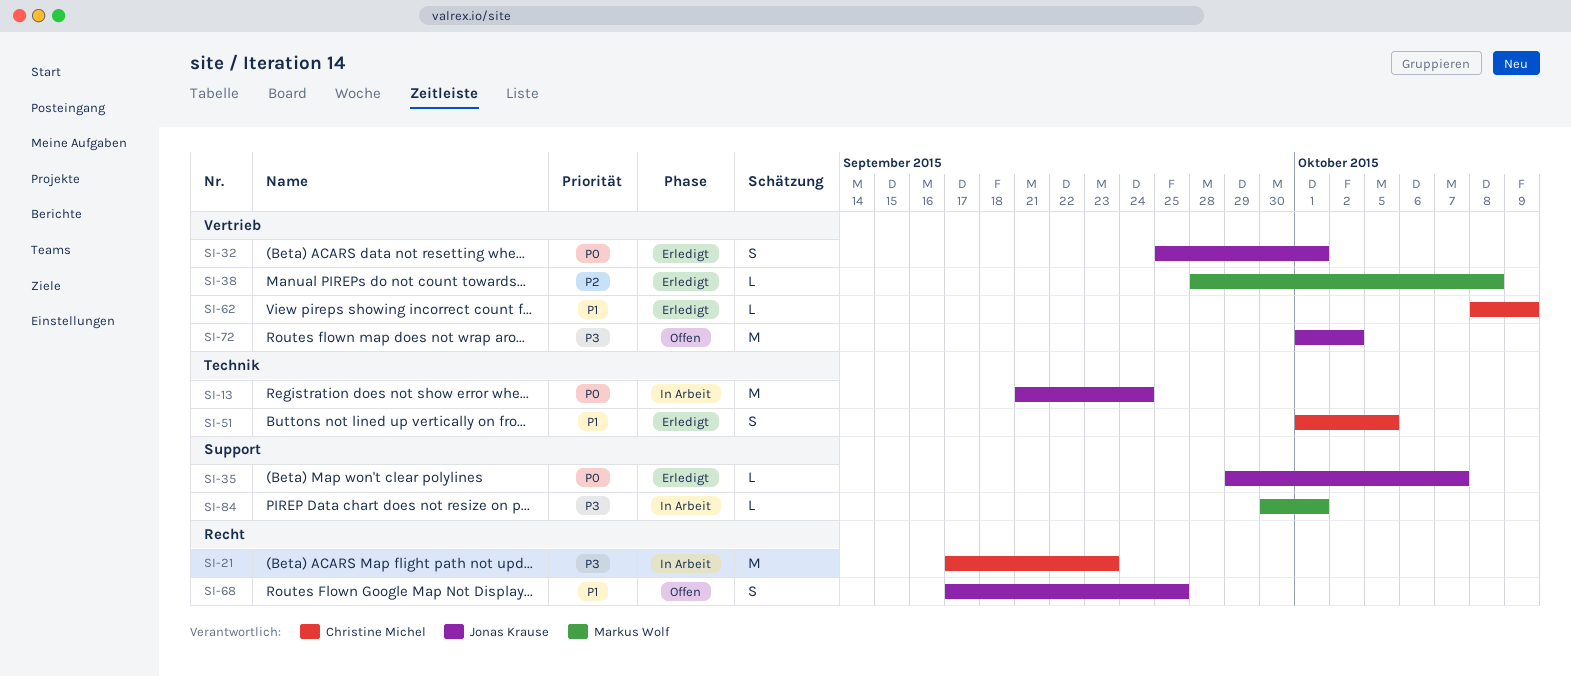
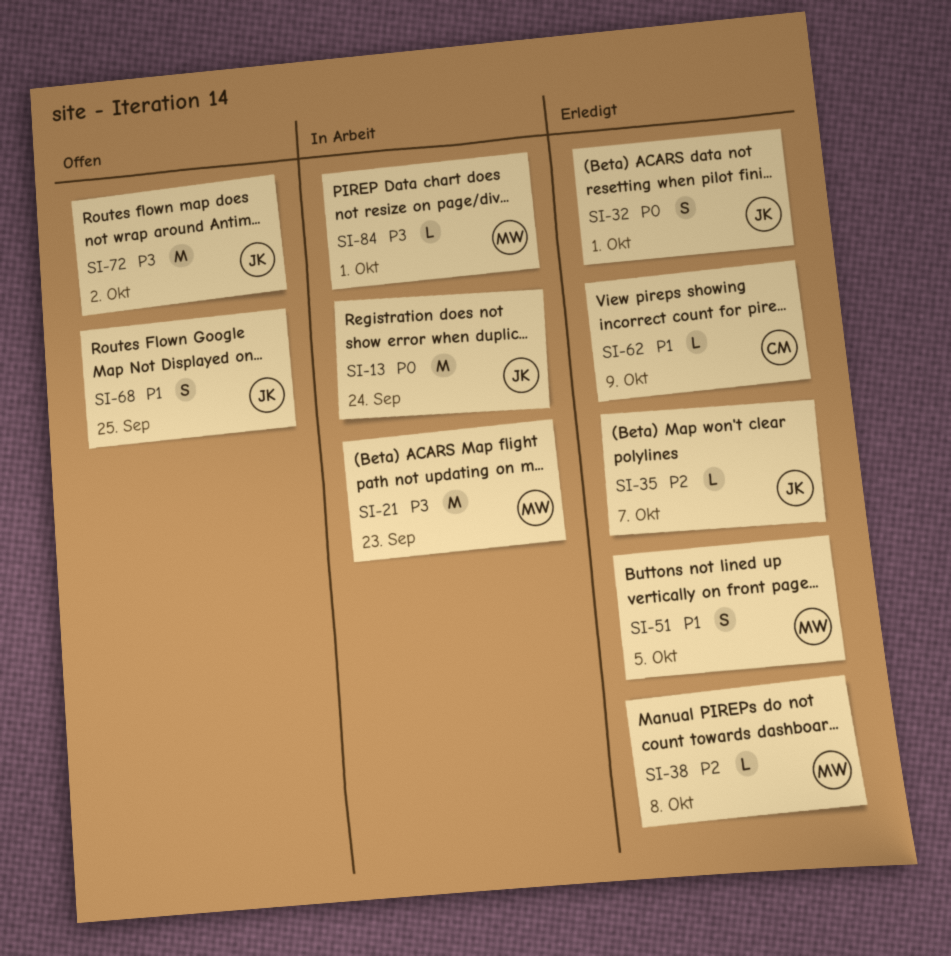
SI-21, owner: Christine Michel -> Markus Wolf
SI-35, priority: P0 -> P2
SI-51, owner: Christine Michel -> Markus Wolf

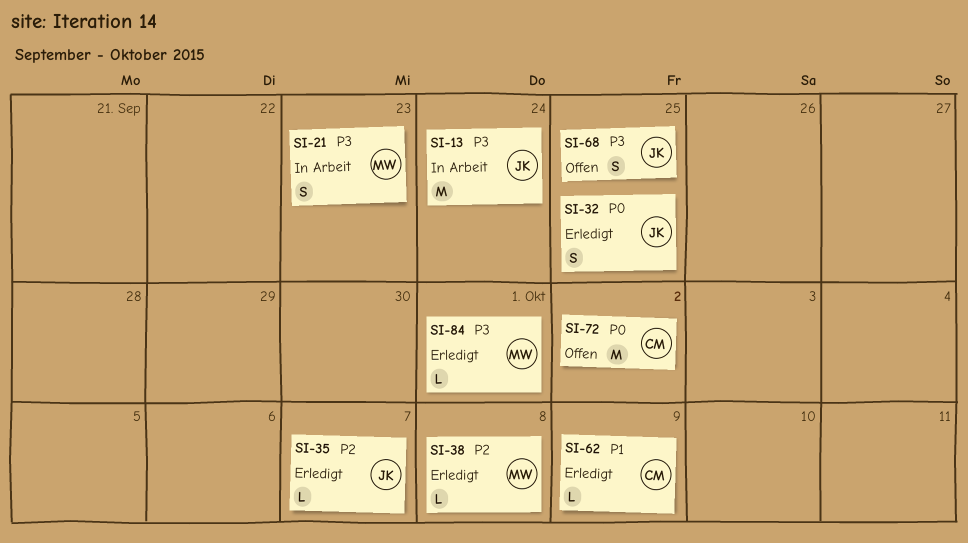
SI-13, priority: P0 -> P3
SI-21, estimate: M -> S
SI-32, due: Oct 1 -> Sep 25
SI-51: present -> none
SI-68, priority: P1 -> P3
SI-72, owner: JK -> CM
SI-72, priority: P3 -> P0
SI-84, status: In Arbeit -> Erledigt

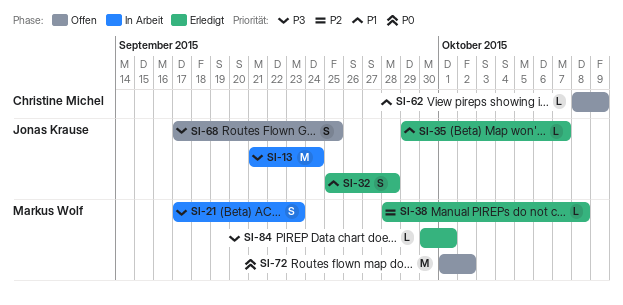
SI-32, priority: P0 -> P1
SI-32, due: Sep 25 -> Sep 28
SI-35, priority: P2 -> P1
SI-62, status: Erledigt -> Offen
SI-72, owner: Christine Michel -> Markus Wolf

